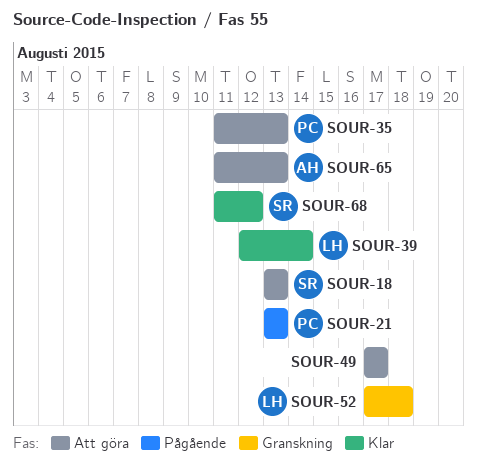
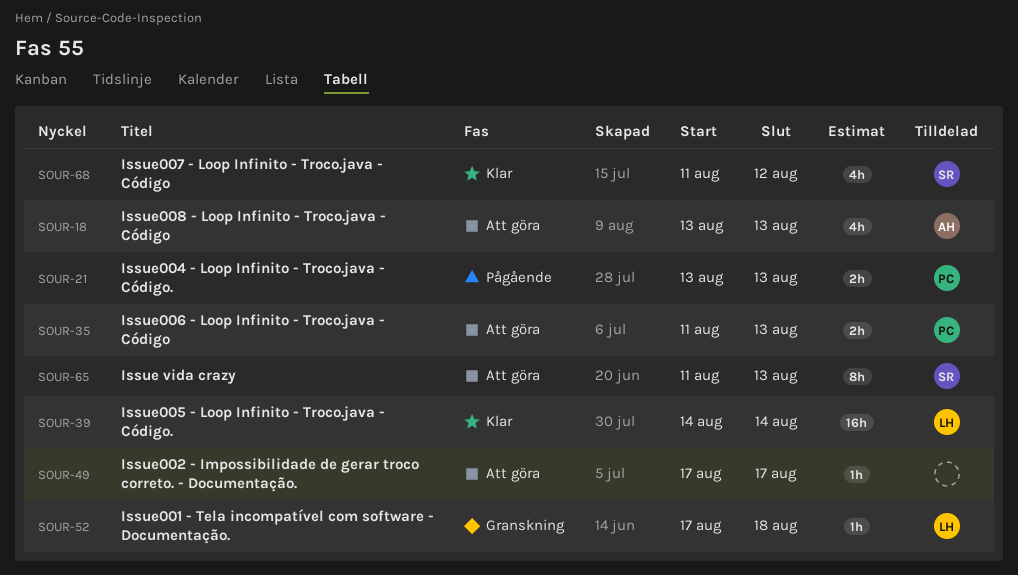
SOUR-18, owner: SR -> AH
SOUR-39, start: Aug 12 -> Aug 14
SOUR-65, owner: AH -> SR

